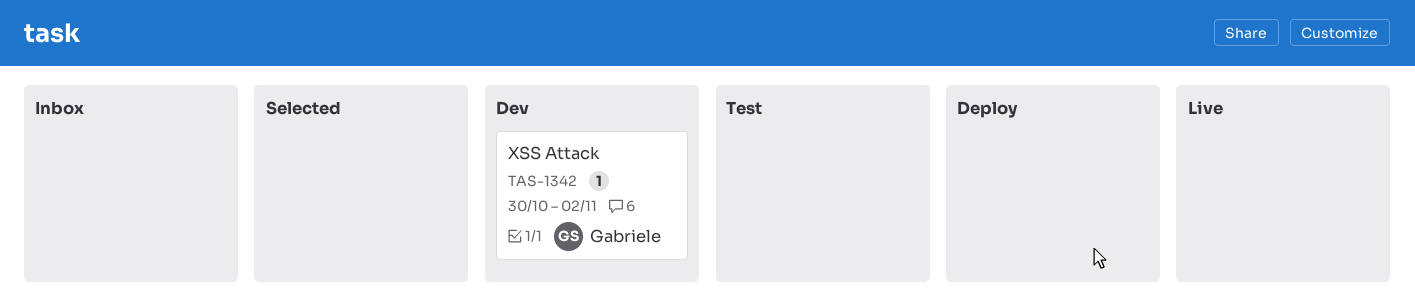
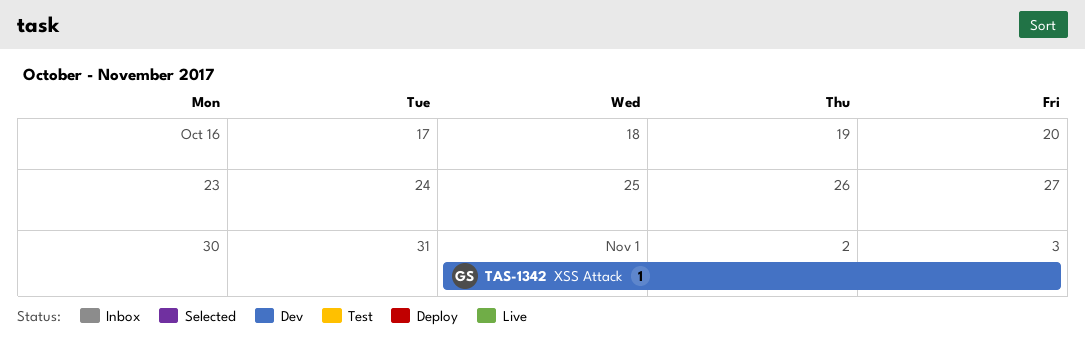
TAS-1342, start: Oct 30 -> Nov 1
TAS-1342, due: Nov 2 -> Nov 3

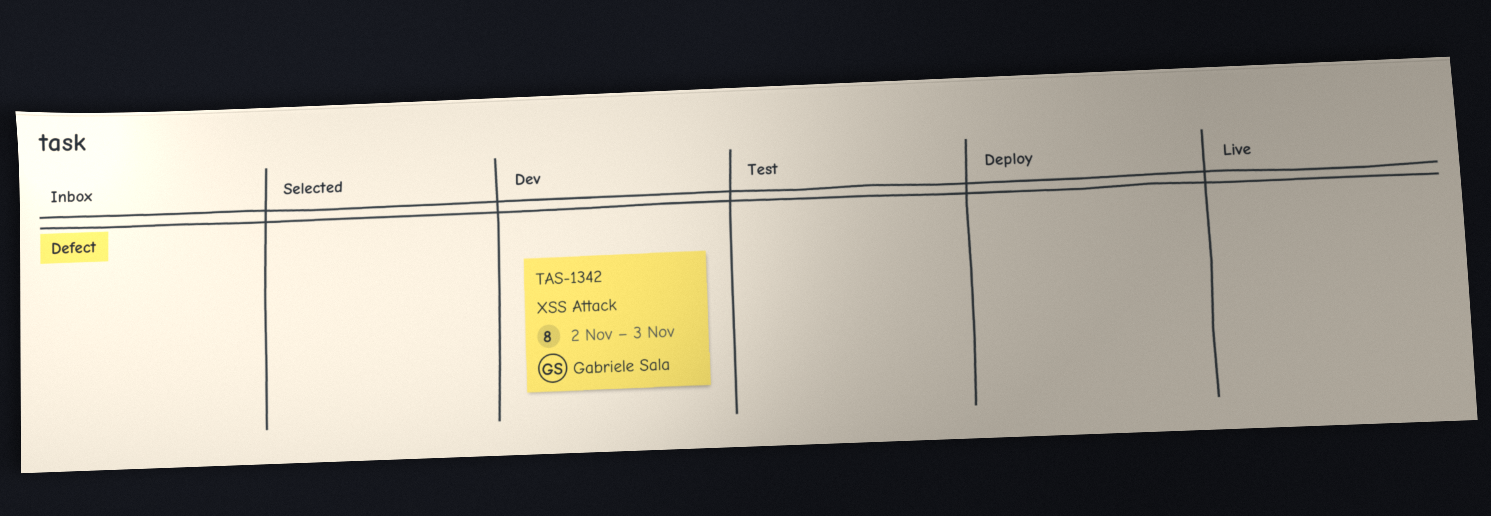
TAS-1342, estimate: 1 -> 8
TAS-1342, start: Nov 1 -> Nov 2

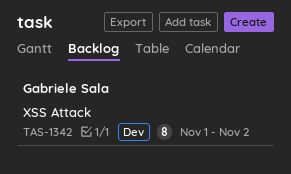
TAS-1342, start: Nov 2 -> Nov 1
TAS-1342, due: Nov 3 -> Nov 2

